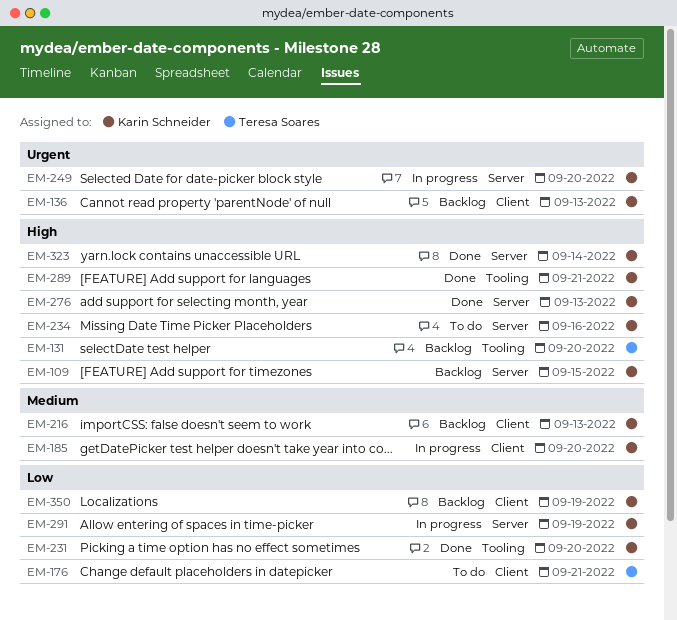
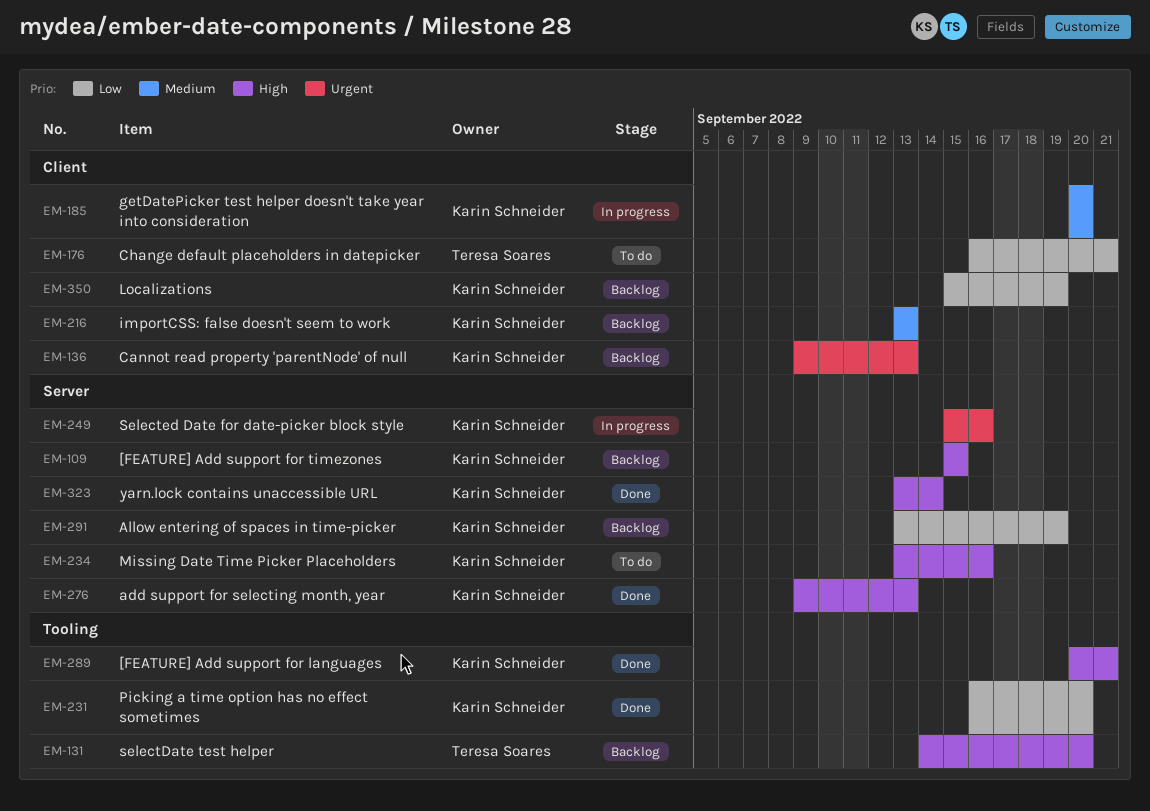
EM-249, due: Sep 20 -> Sep 16
EM-291, status: In progress -> Backlog

